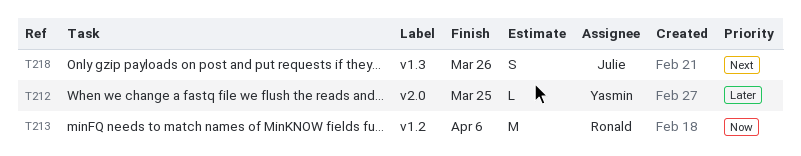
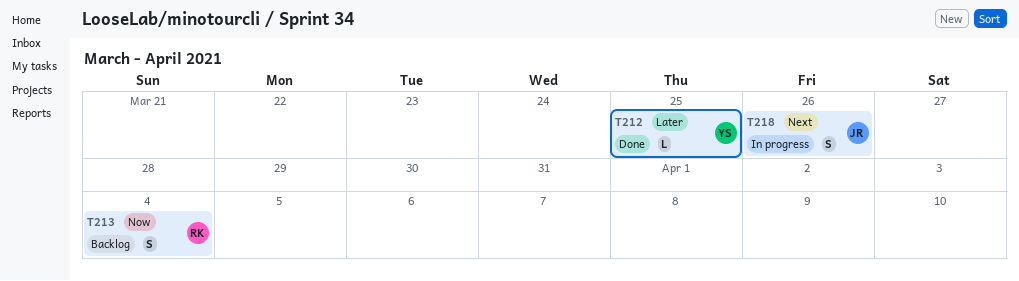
T213, estimate: M -> S
T213, due: Apr 6 -> Apr 4

